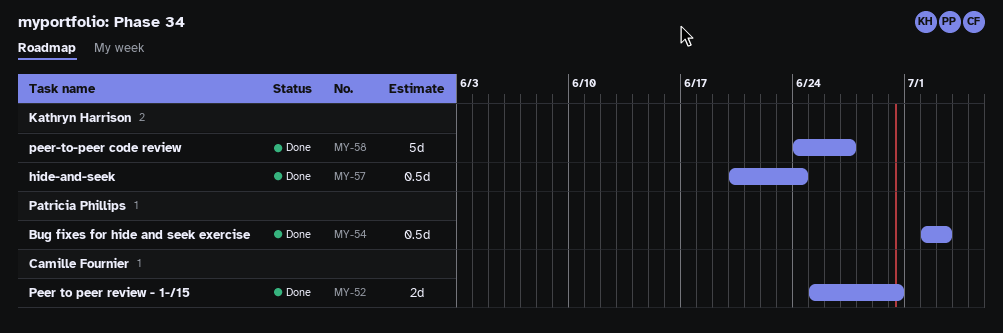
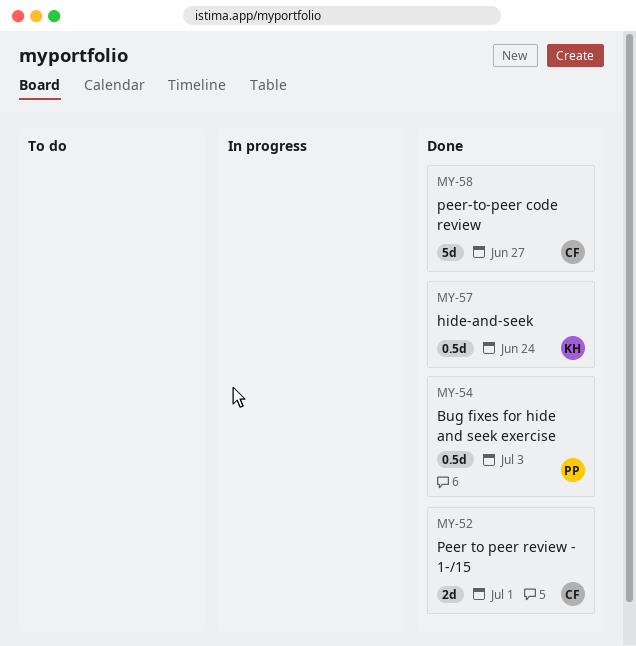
MY-52, due: Jun 30 -> Jul 1
MY-58, owner: Kathryn Harrison -> Camille Fournier

